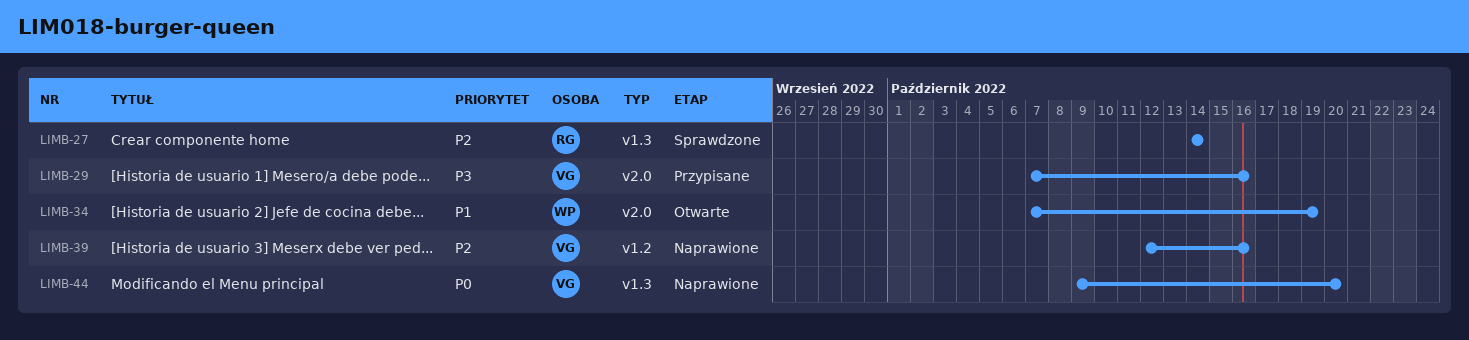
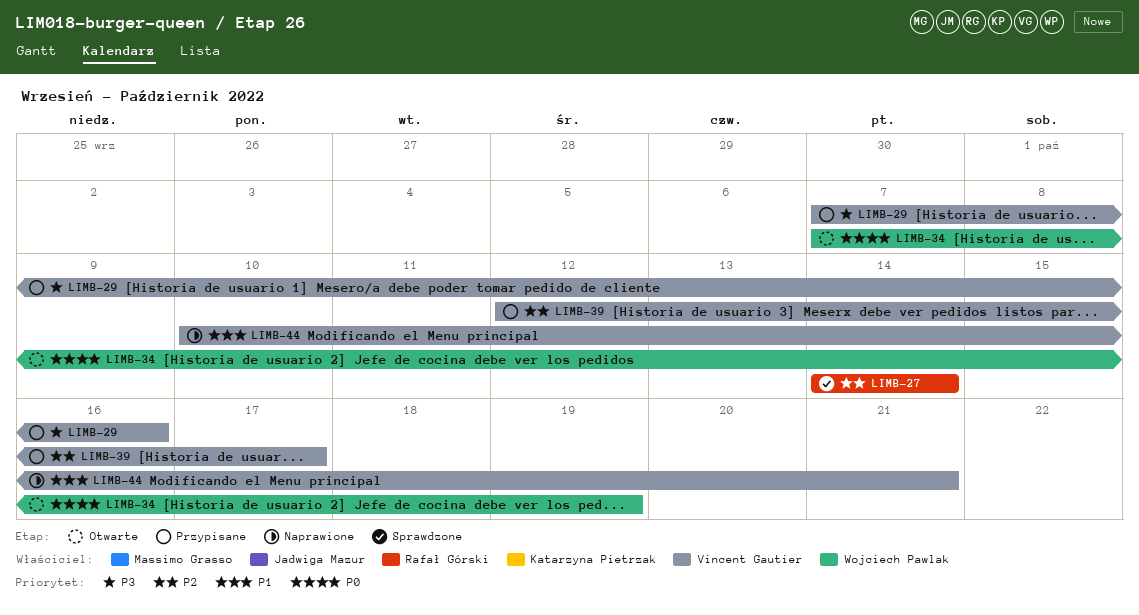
LIMB-34, priority: P1 -> P0
LIMB-39, status: Naprawione -> Przypisane
LIMB-39, due: Oct 16 -> Oct 17
LIMB-44, priority: P0 -> P1
LIMB-44, start: Oct 9 -> Oct 10
LIMB-44, due: Oct 20 -> Oct 21

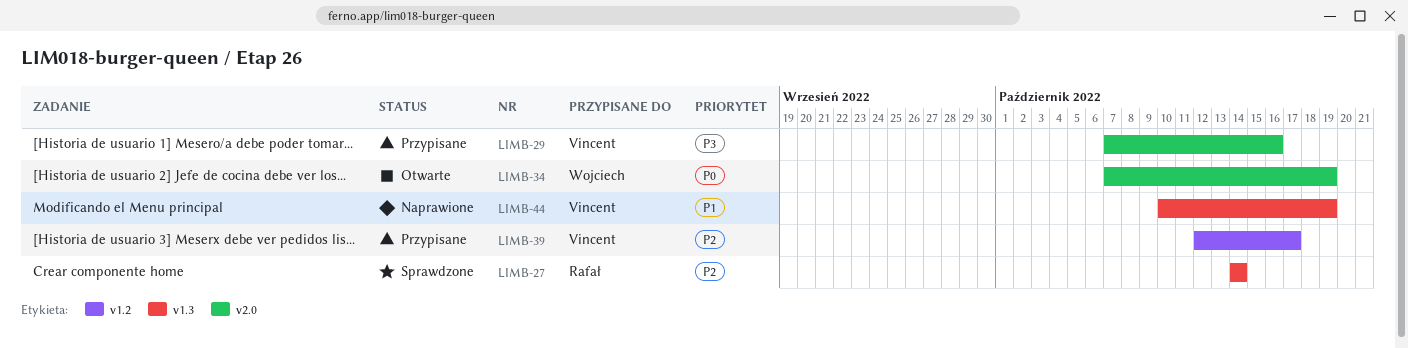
LIMB-44, due: Oct 21 -> Oct 19

